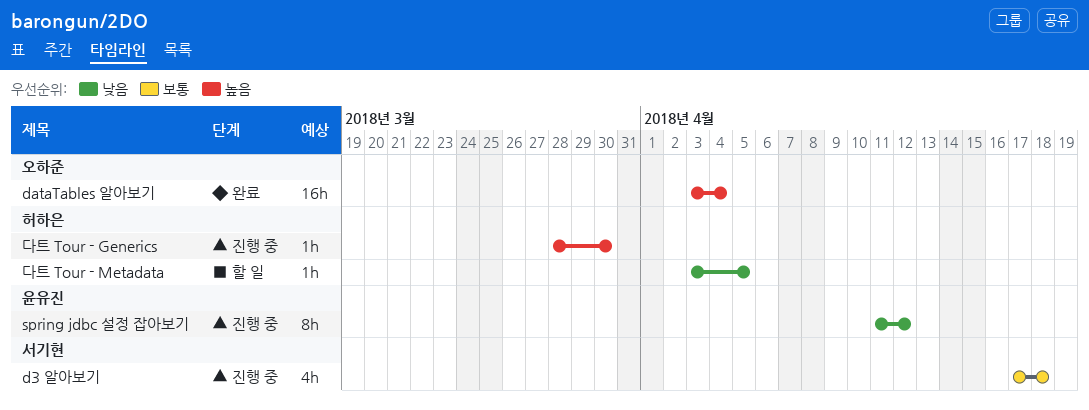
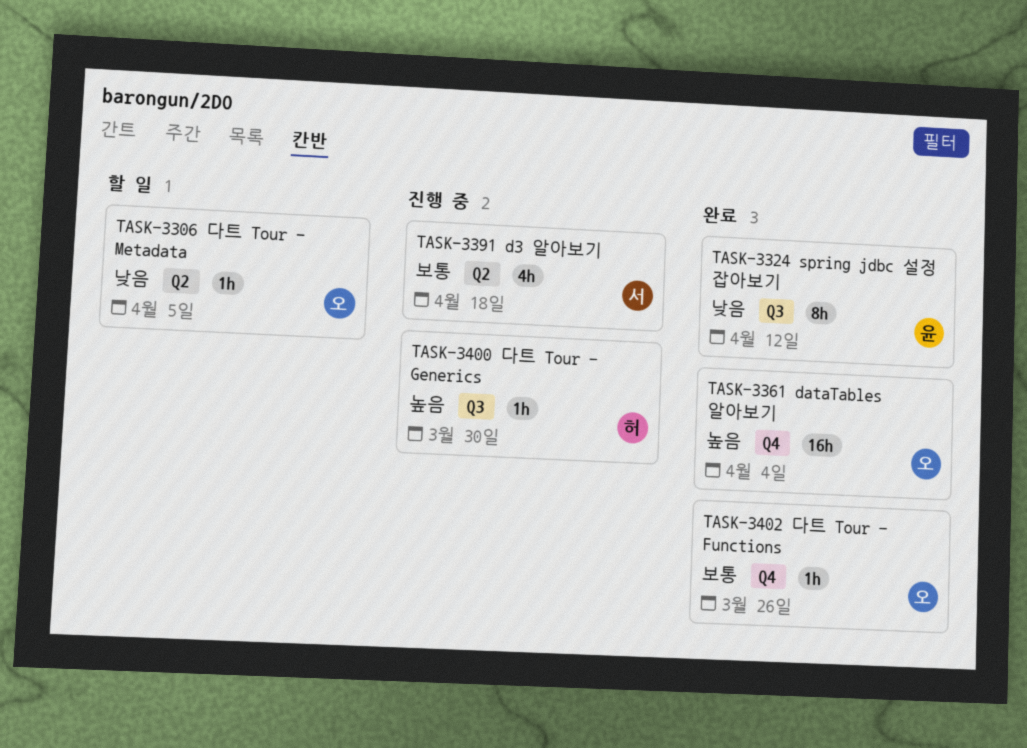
spring jdbc 설정 잡아보기, status: 진행 중 -> 완료
다트 Tour - Functions: none -> present
다트 Tour - Metadata, owner: 허하은 -> 오하준

